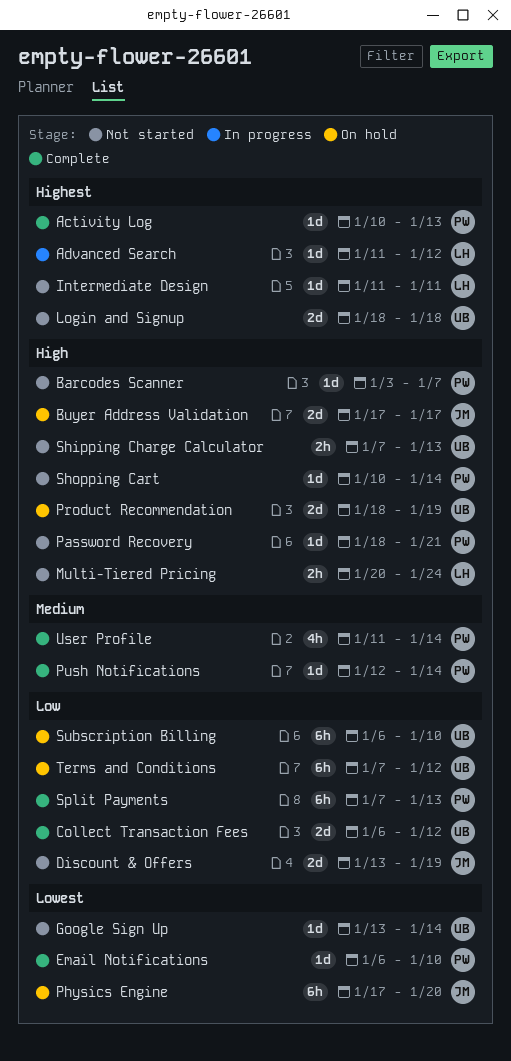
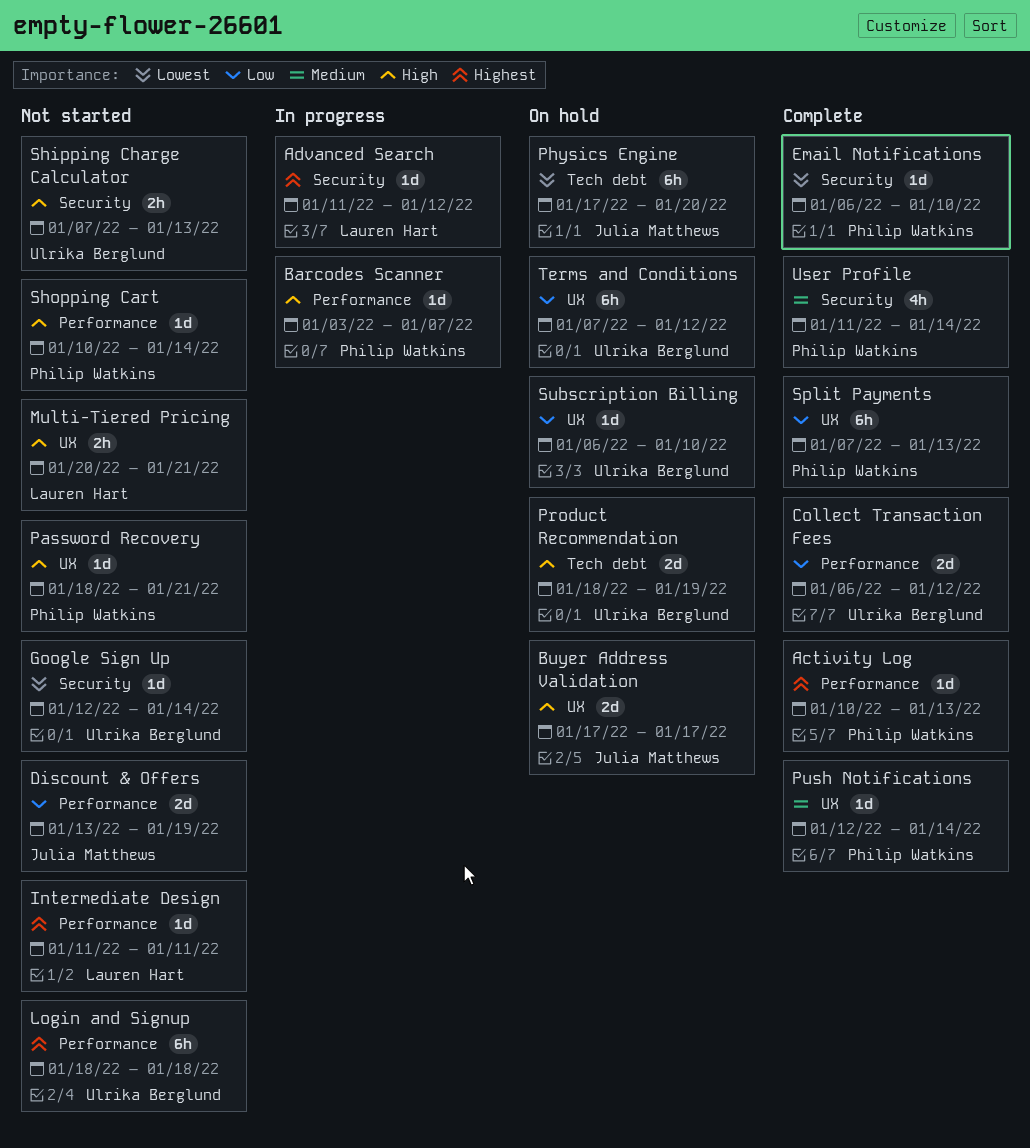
Barcodes Scanner, status: Not started -> In progress
Google Sign Up, start: Jan 13 -> Jan 12
Login and Signup, estimate: 2d -> 6h
Multi-Tiered Pricing, due: Jan 24 -> Jan 21
Subscription Billing, estimate: 6h -> 1d

